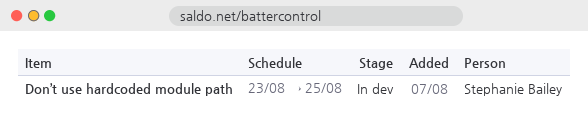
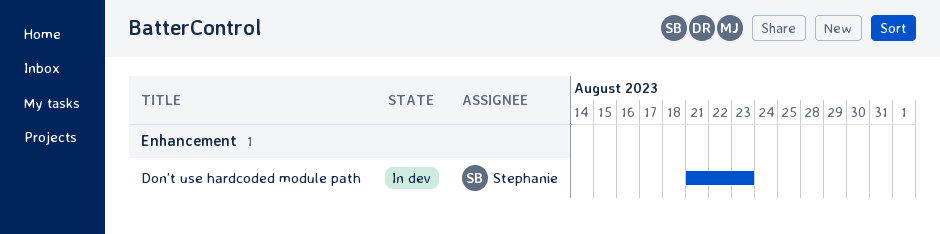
Don’t use hardcoded module path, start: Aug 23 -> Aug 21
Don’t use hardcoded module path, due: Aug 25 -> Aug 23

